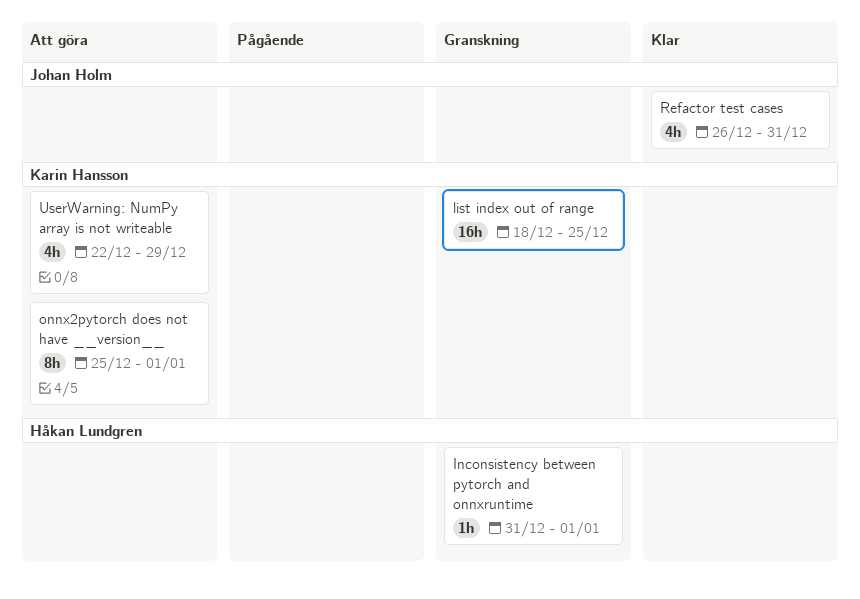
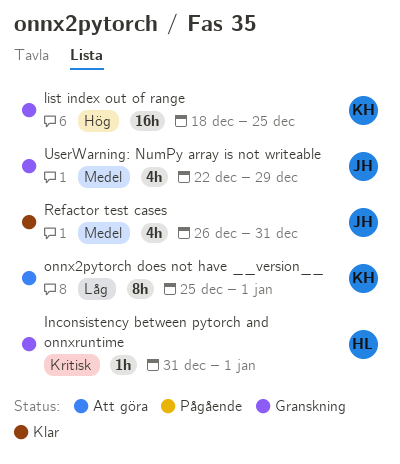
UserWarning: NumPy array is not writeable, status: Att göra -> Granskning
UserWarning: NumPy array is not writeable, owner: Karin Hansson -> Johan Holm

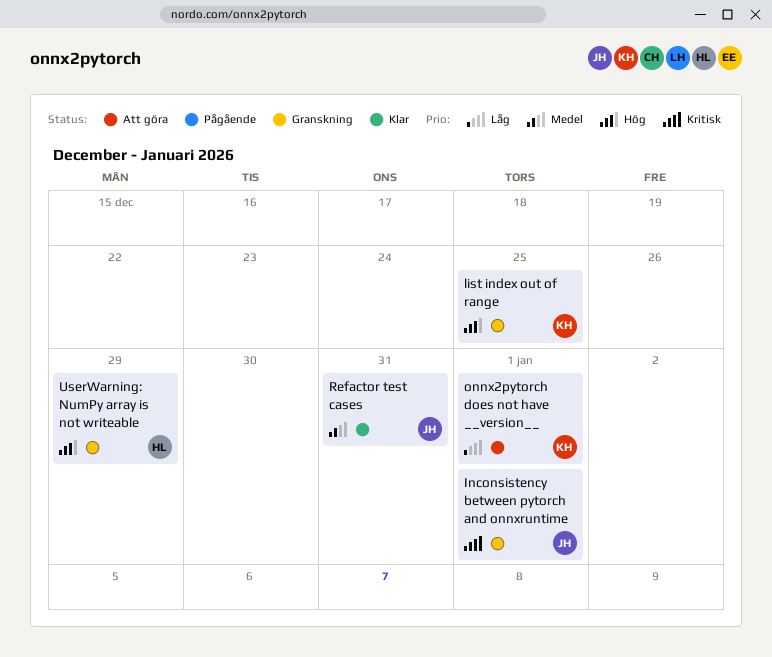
Inconsistency between pytorch and onnxruntime, owner: HL -> JH
UserWarning: NumPy array is not writeable, owner: JH -> HL
UserWarning: NumPy array is not writeable, priority: Medel -> Hög

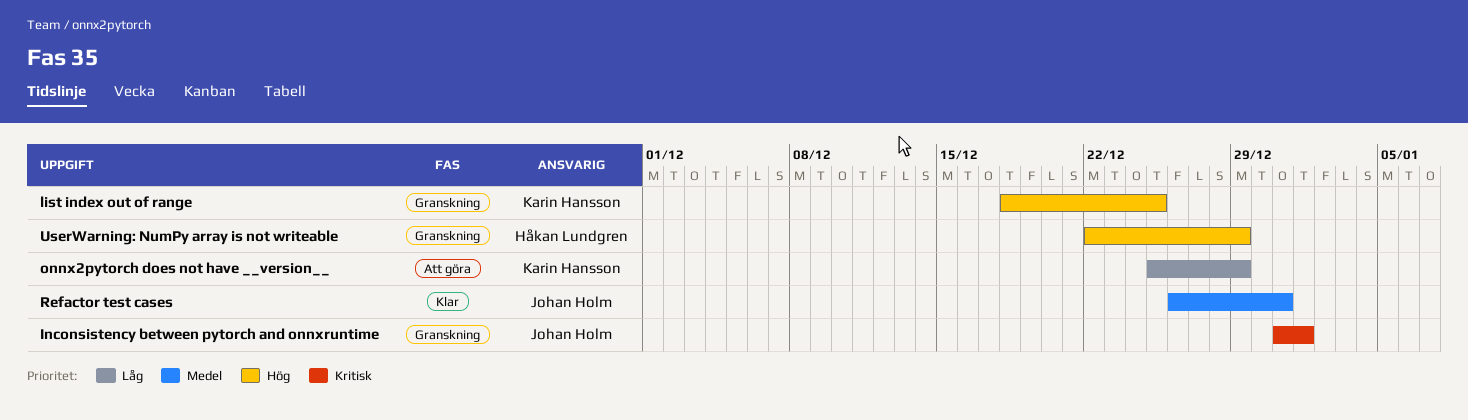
onnx2pytorch does not have __version__, due: Jan 1 -> Dec 29

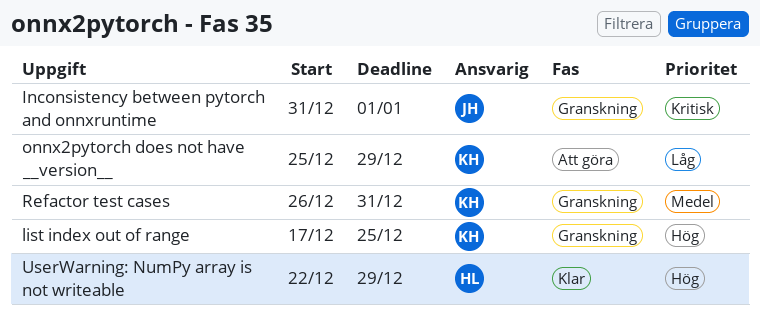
list index out of range, start: Dec 18 -> Dec 17
Refactor test cases, status: Klar -> Granskning
Refactor test cases, owner: Johan Holm -> Karin Hansson
UserWarning: NumPy array is not writeable, status: Granskning -> Klar

